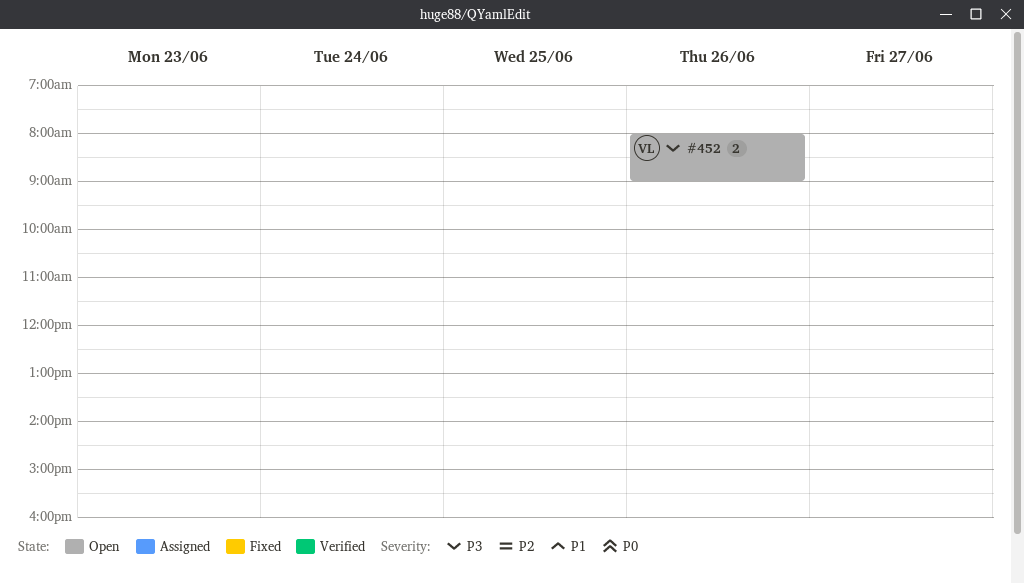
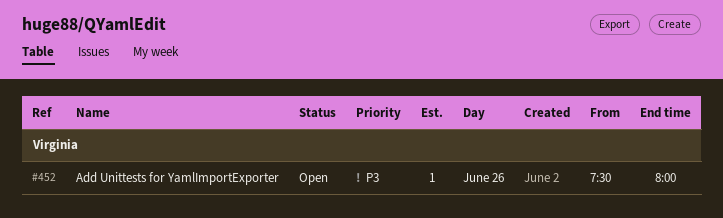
#452, estimate: 2 -> 1
#452, begins: 08:00 -> 07:30
#452, ends: 09:00 -> 08:00

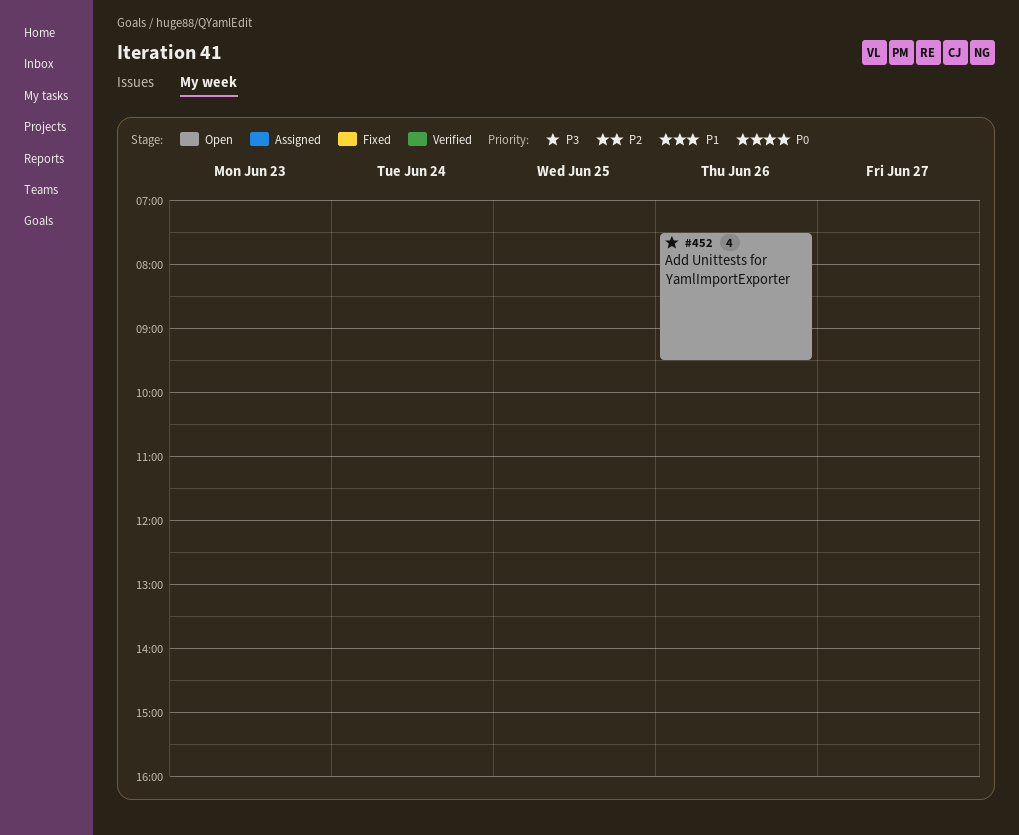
#452, estimate: 1 -> 4
#452, ends: 08:00 -> 09:30

